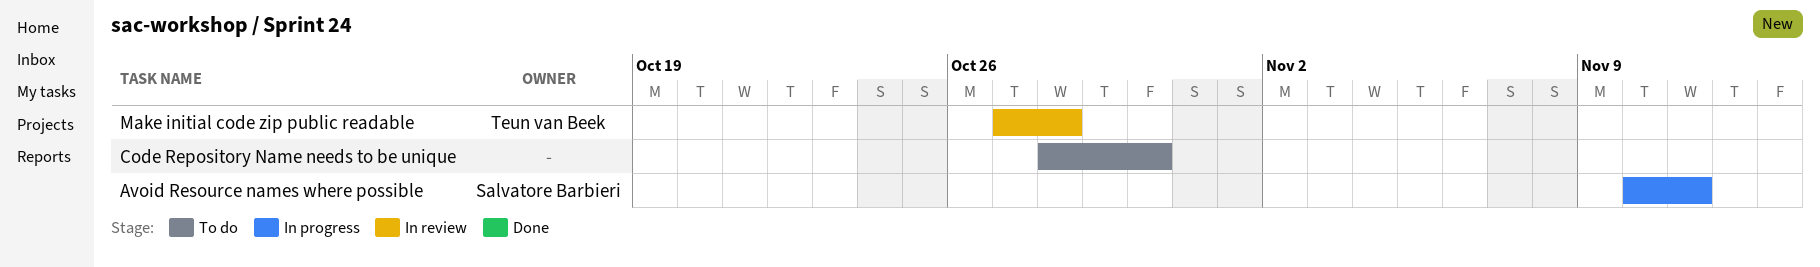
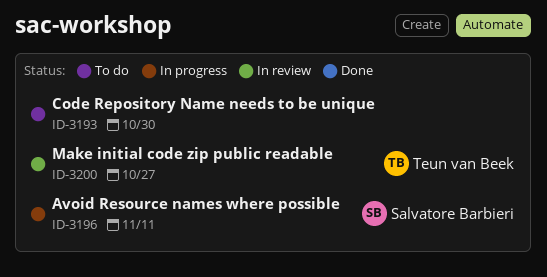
Make initial code zip public readable, due: Oct 28 -> Oct 27

